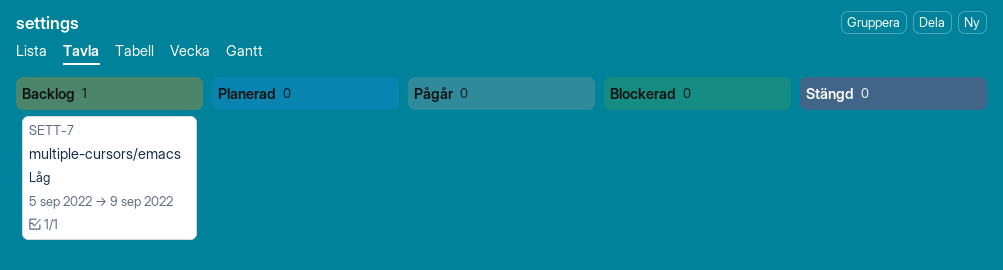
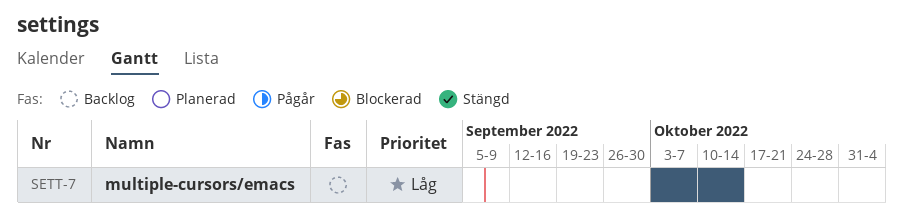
SETT-7, start: Sep 5 -> Oct 3
SETT-7, due: Sep 9 -> Oct 14

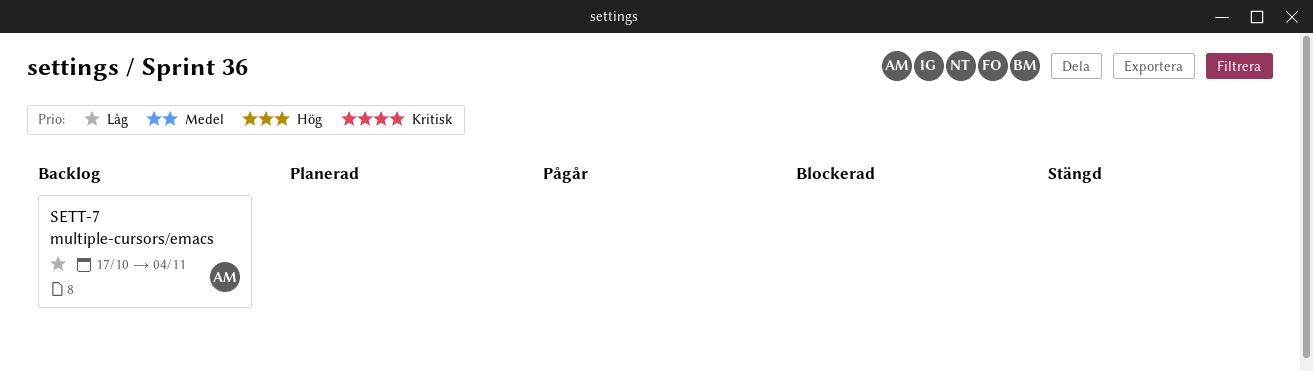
SETT-7, start: Oct 3 -> Oct 17
SETT-7, due: Oct 14 -> Nov 4

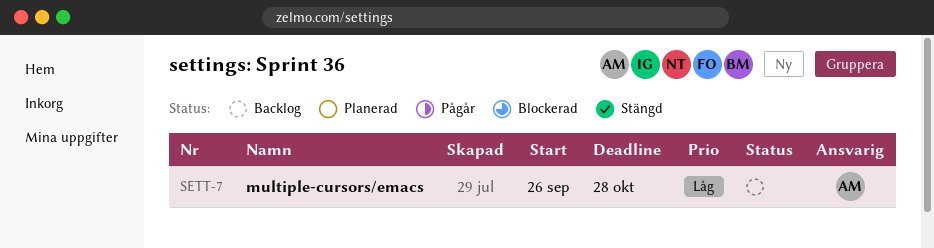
SETT-7, start: Oct 17 -> Sep 26
SETT-7, due: Nov 4 -> Oct 28

